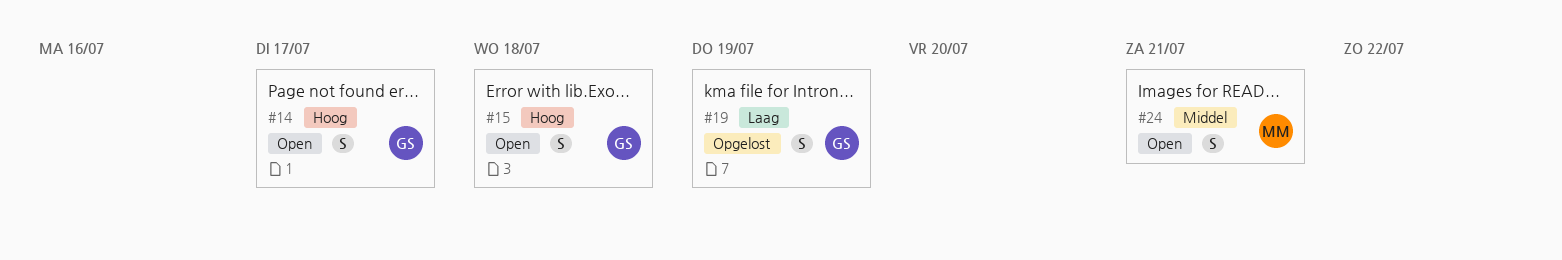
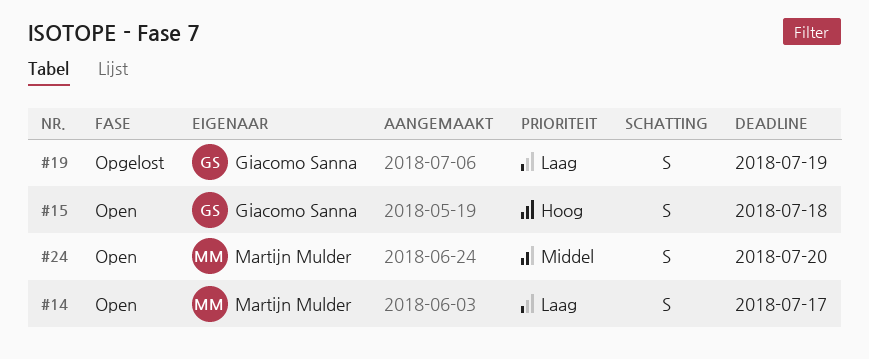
#14, owner: Giacomo Sanna -> Martijn Mulder
#14, priority: Hoog -> Laag
#24, due: Jul 21 -> Jul 20

